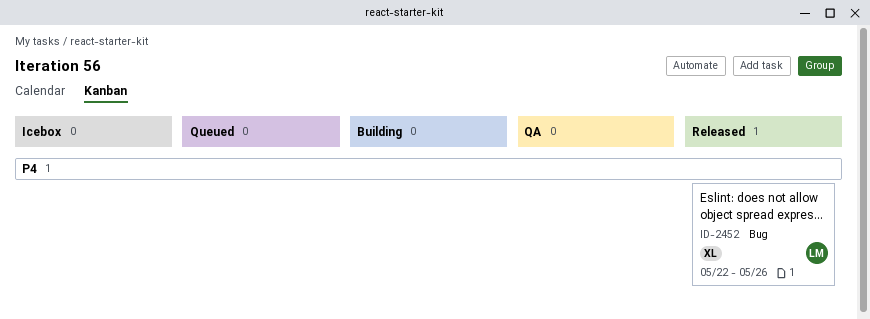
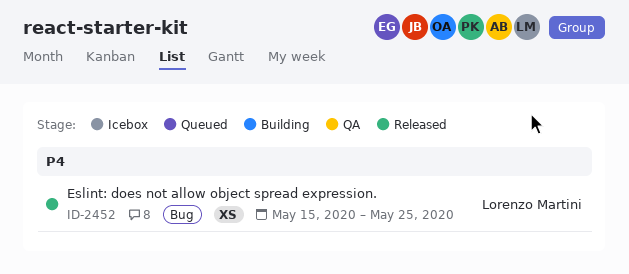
ID-2452, estimate: XL -> XS
ID-2452, start: May 22 -> May 15
ID-2452, due: May 26 -> May 25

